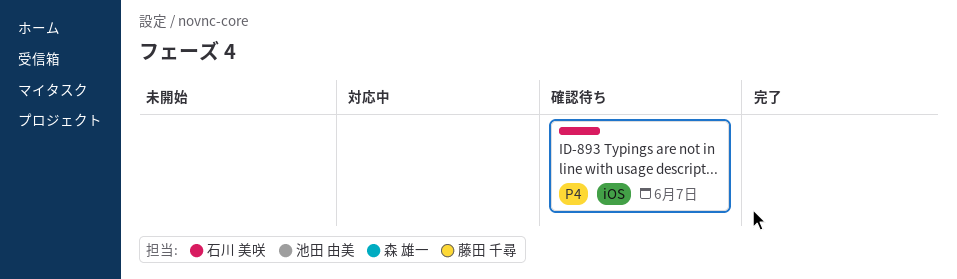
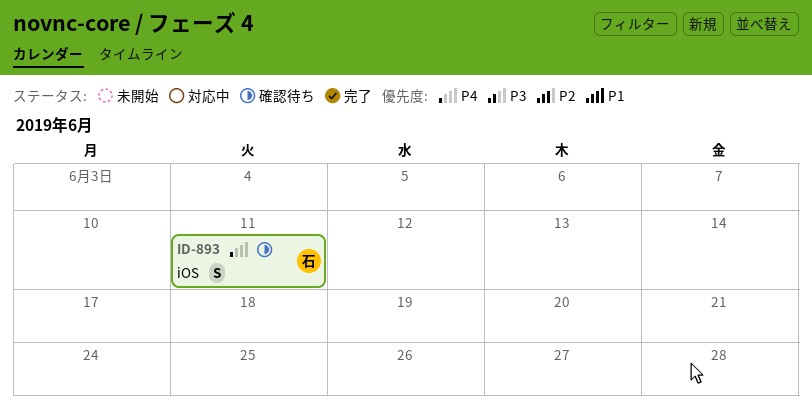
ID-893, due: Jun 7 -> Jun 11

